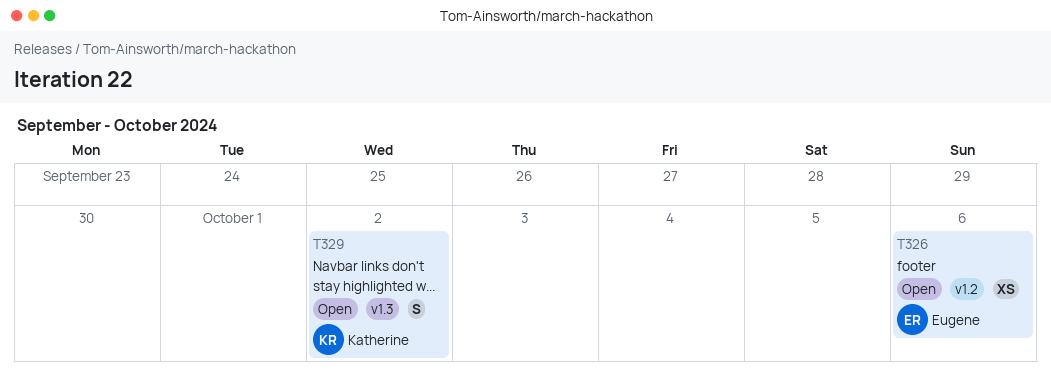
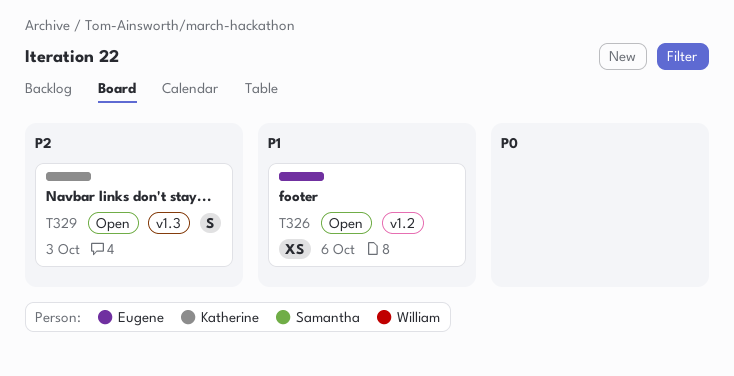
T329, due: Oct 2 -> Oct 3

